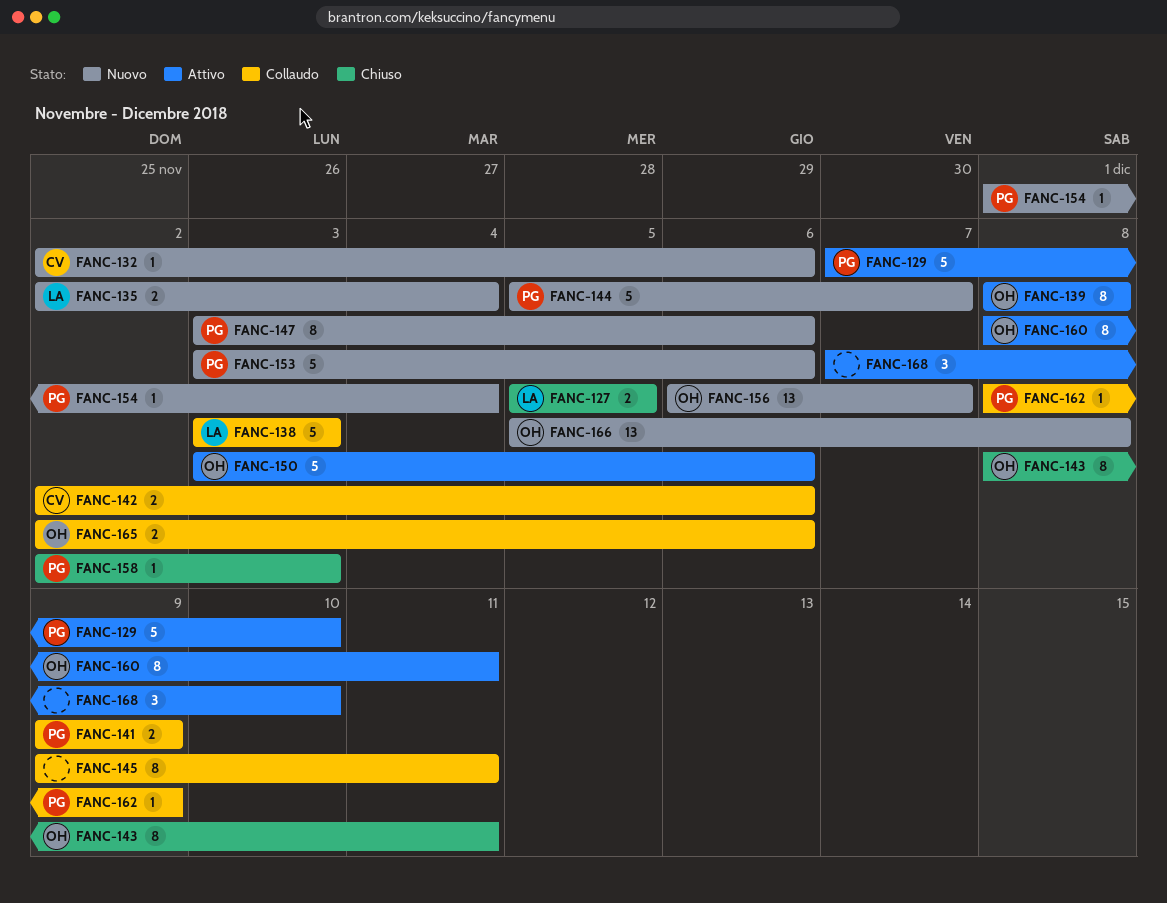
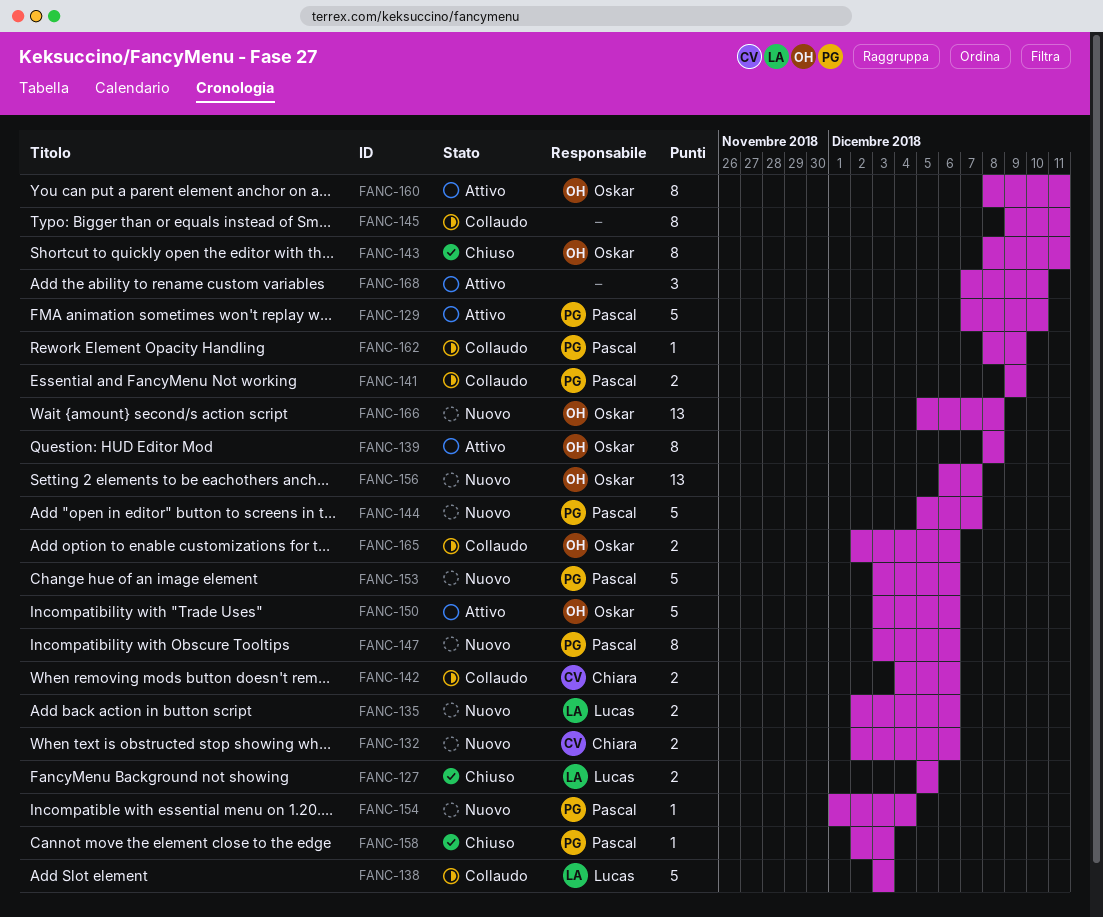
FANC-132, estimate: 1 -> 2
FANC-135, due: Dec 4 -> Dec 6
FANC-142, start: Dec 2 -> Dec 4

